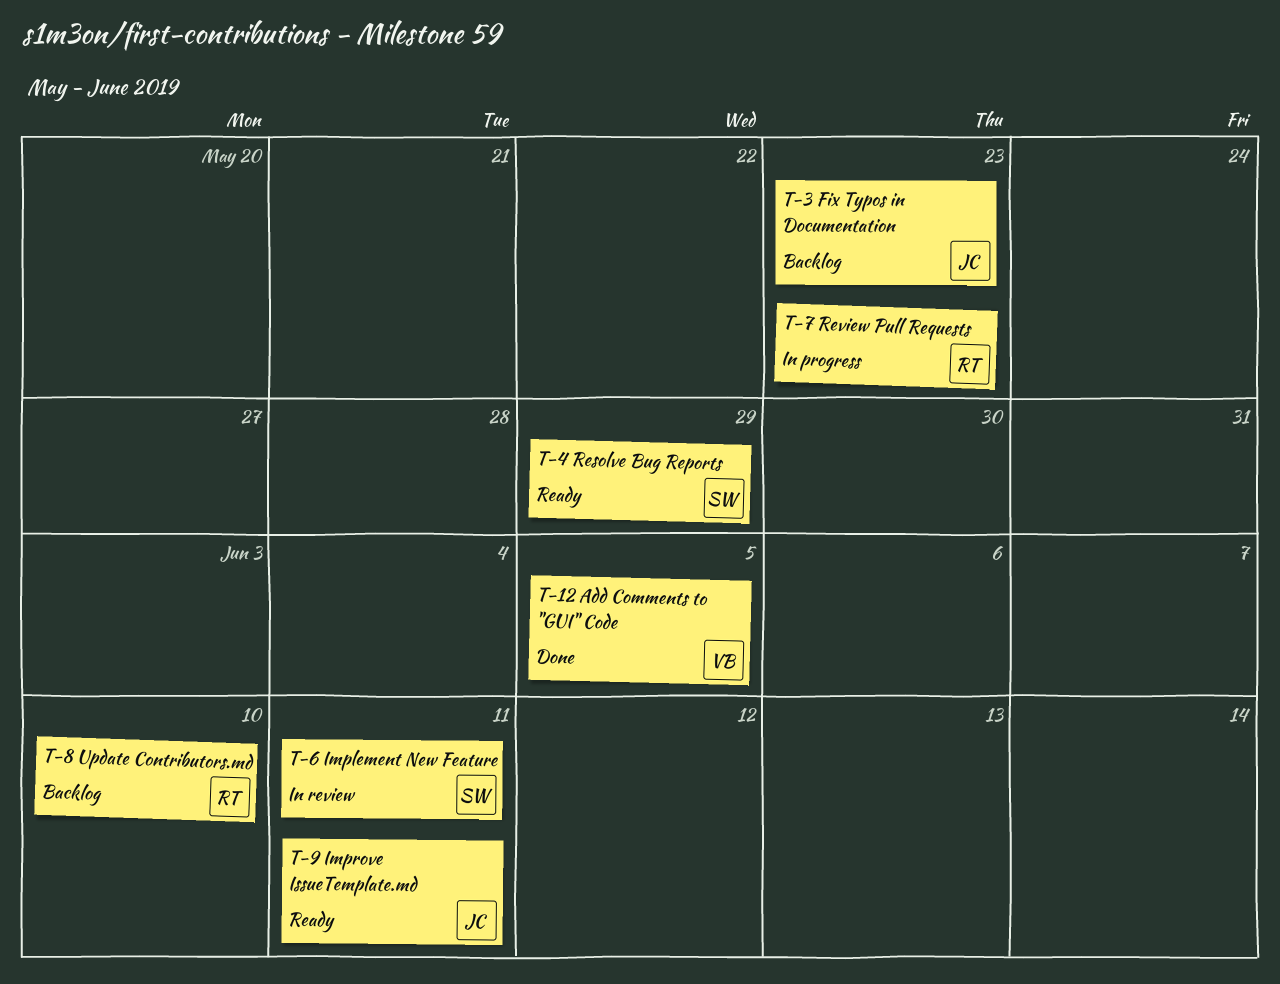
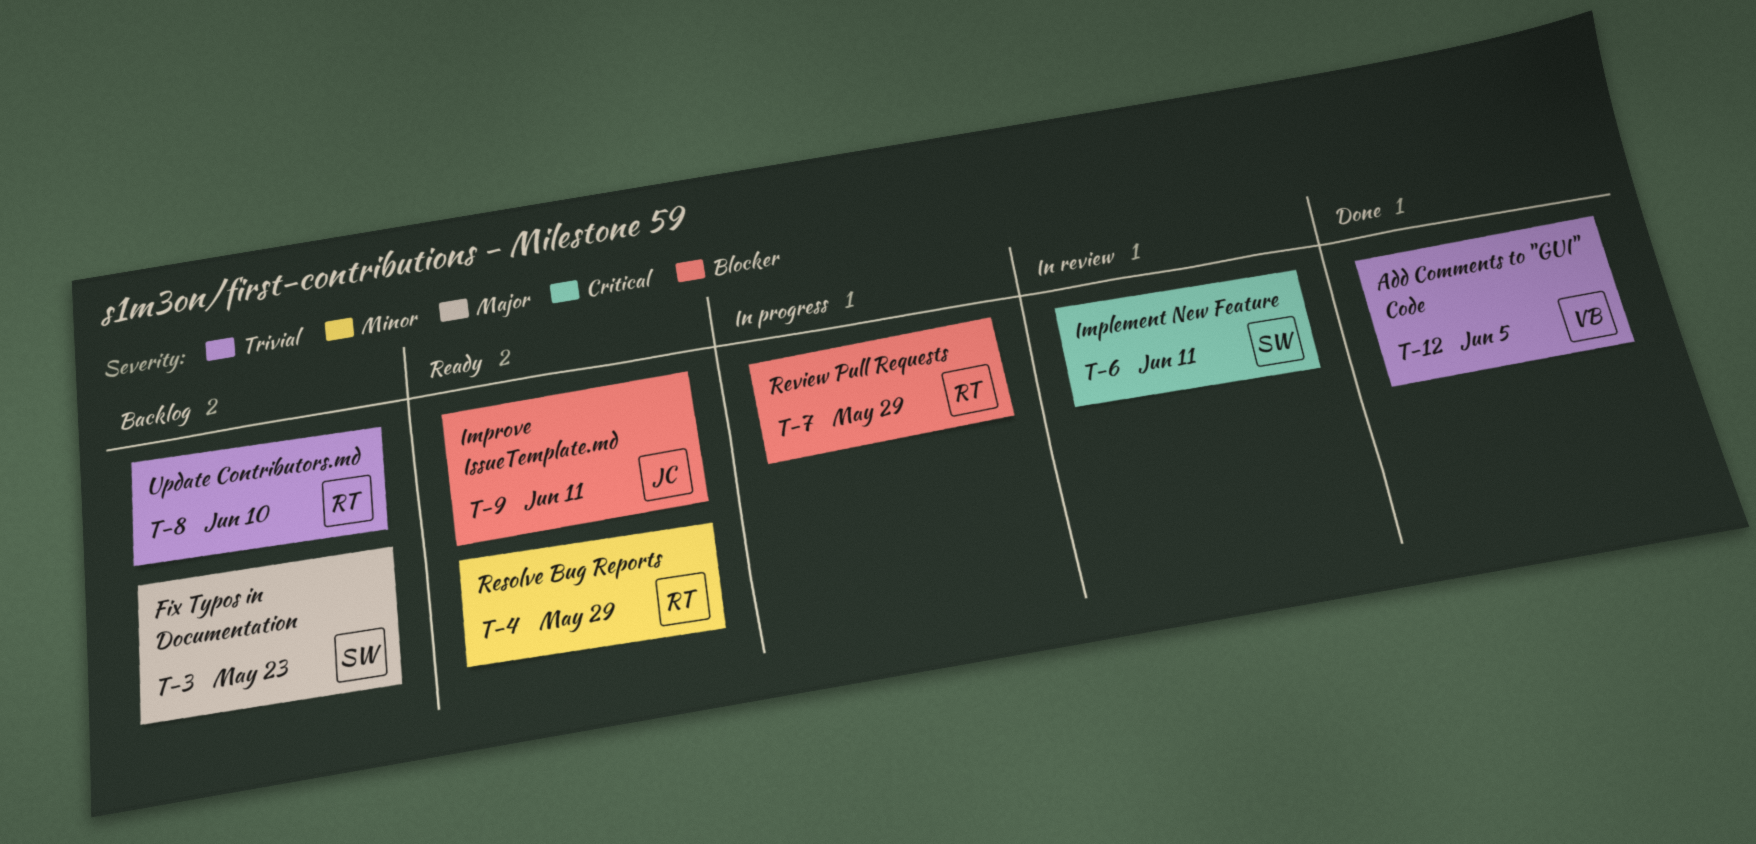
T-3, owner: JC -> SW
T-4, owner: SW -> RT
T-7, due: May 23 -> May 29

